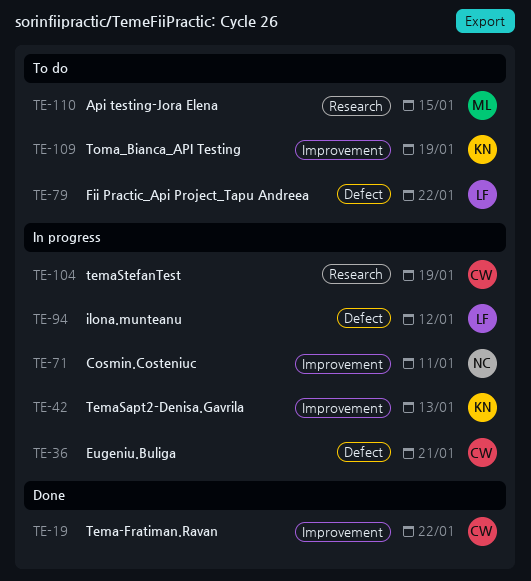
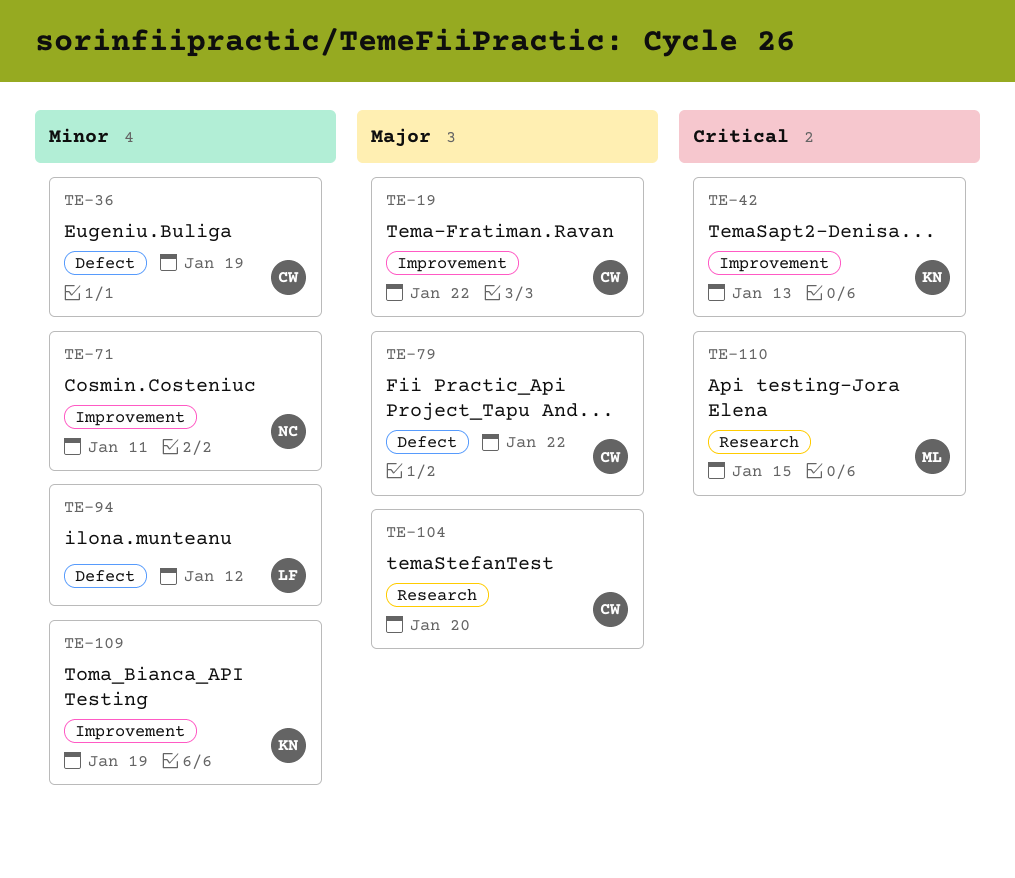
TE-36, due: Jan 21 -> Jan 19
TE-79, owner: LF -> CW
TE-104, due: Jan 19 -> Jan 20

